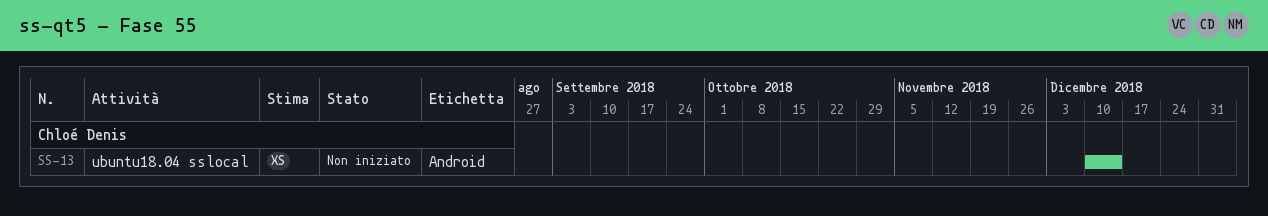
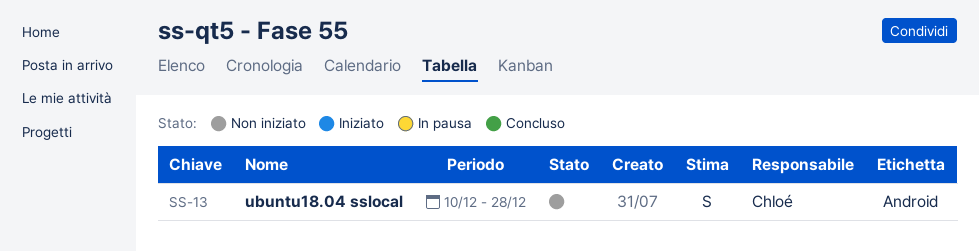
SS-13, estimate: XS -> S
SS-13, due: Dec 14 -> Dec 28

